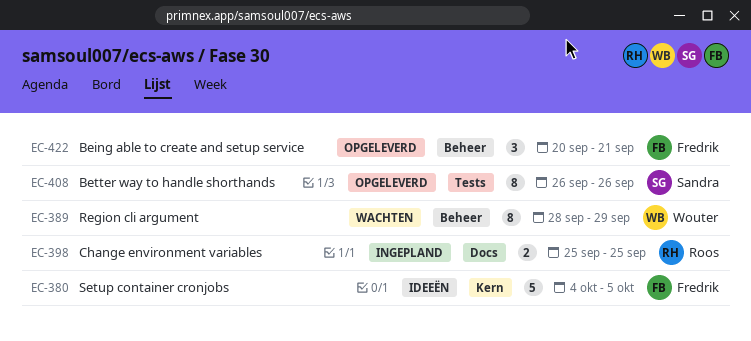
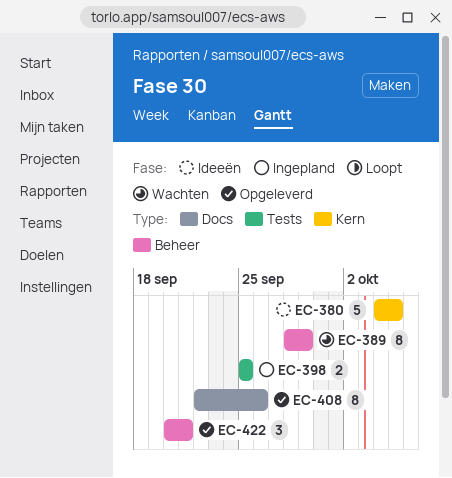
EC-398, label: Docs -> Tests
EC-408, label: Tests -> Docs
EC-408, start: Sep 26 -> Sep 22

